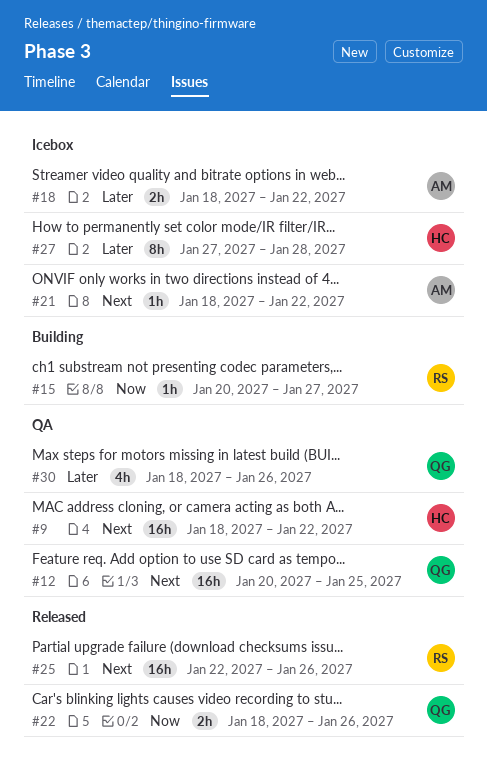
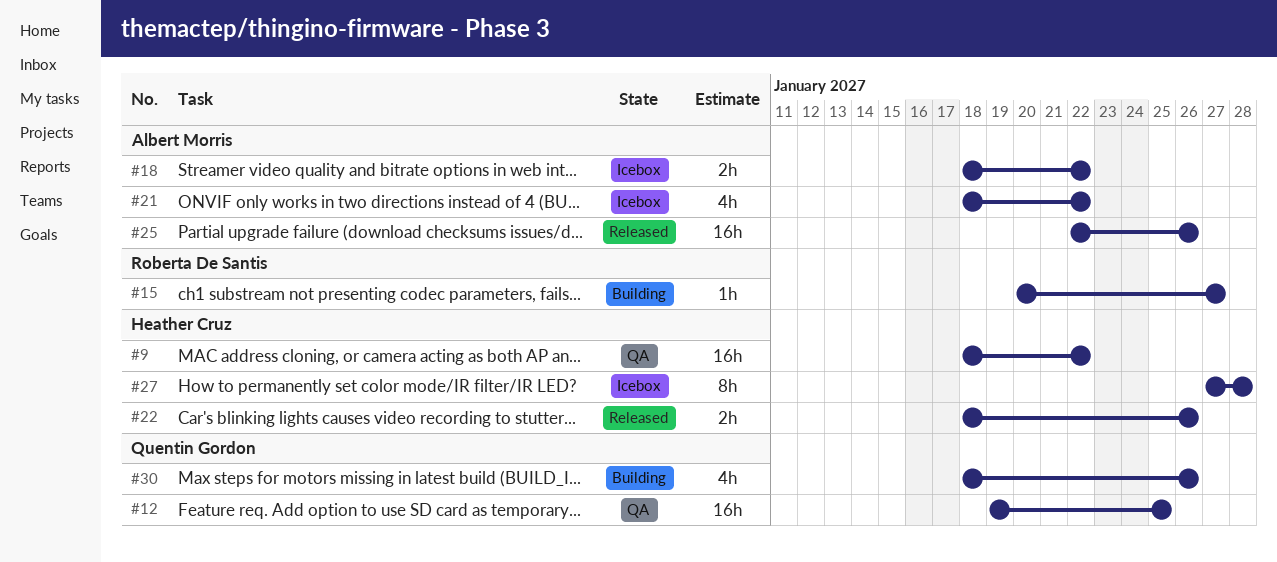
#12, start: Jan 20 -> Jan 19
#21, estimate: 1h -> 4h
#22, owner: Quentin Gordon -> Heather Cruz
#25, owner: Roberta De Santis -> Albert Morris
#30, status: QA -> Building

